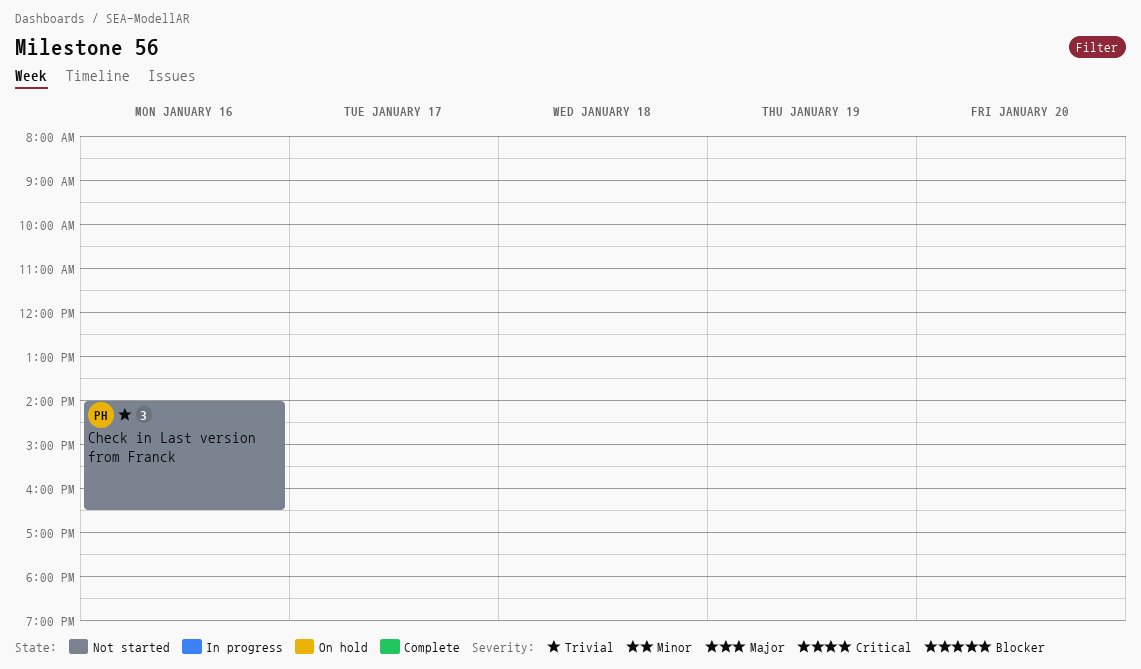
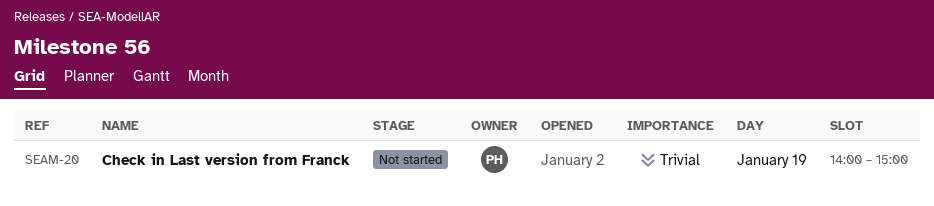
Check in Last version from Franck, day: Jan 16 -> Jan 19
Check in Last version from Franck, ends: 16:30 -> 15:00

